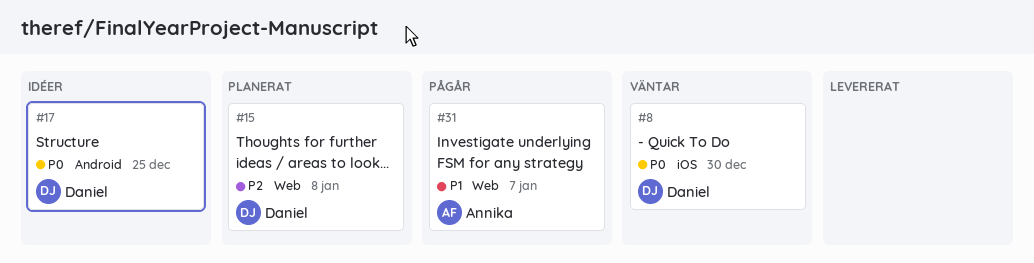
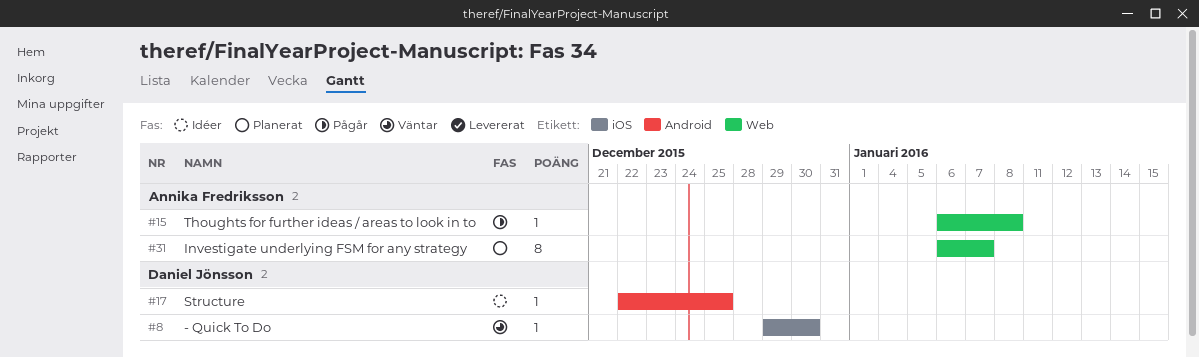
#15, status: Planerat -> Pågår
#15, owner: Daniel Jönsson -> Annika Fredriksson
#31, status: Pågår -> Planerat

